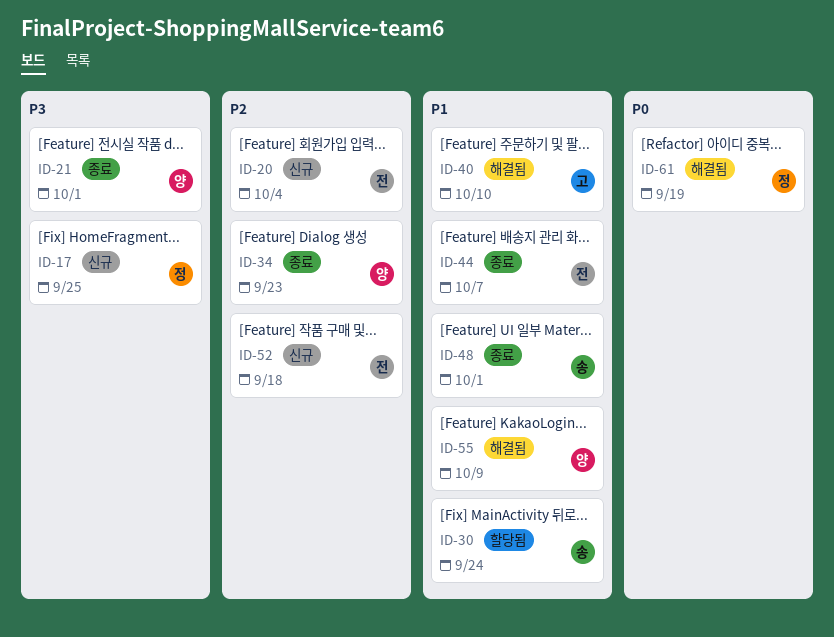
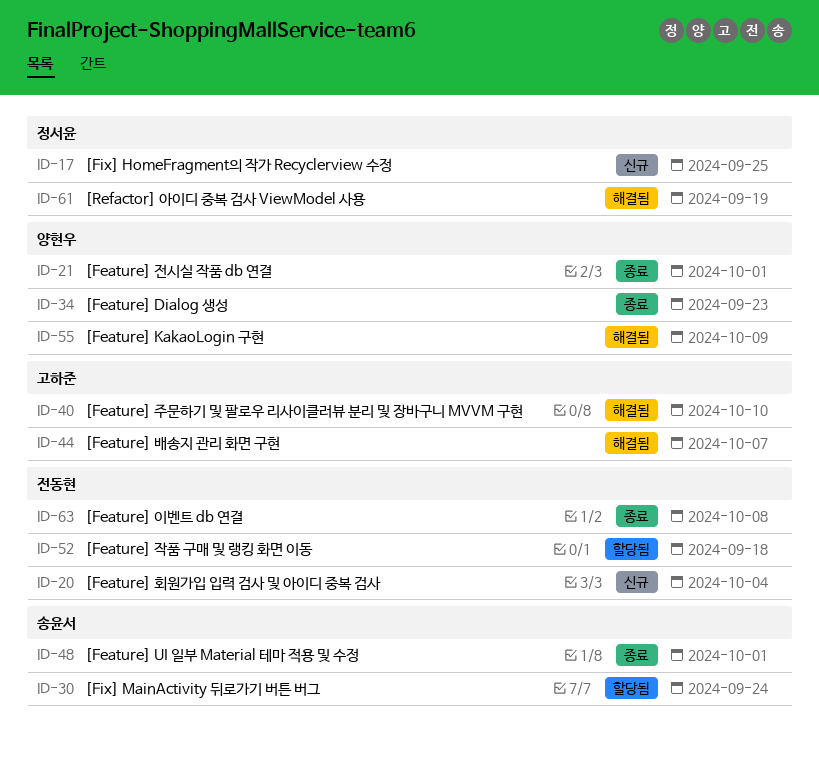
ID-44, status: 종료 -> 해결됨
ID-44, owner: 전동현 -> 고하준
ID-52, status: 신규 -> 할당됨
ID-63: none -> present

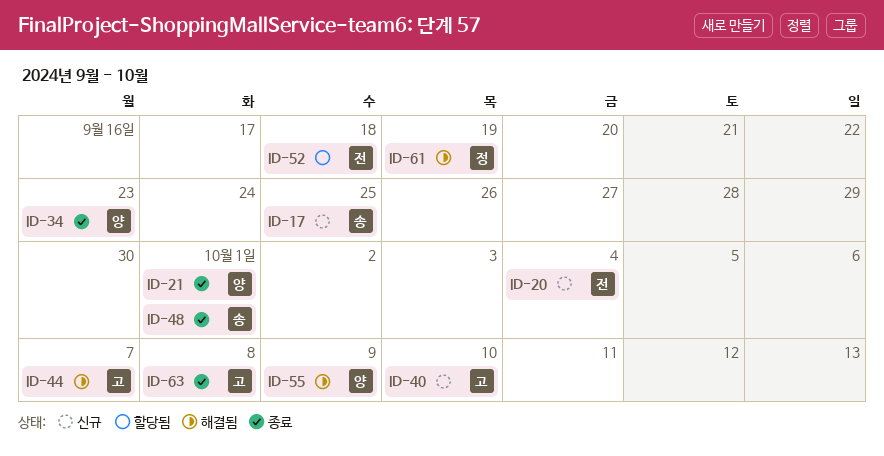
ID-17, owner: 정서윤 -> 송윤서
ID-30: present -> none
ID-40, status: 해결됨 -> 신규
ID-63, owner: 전동현 -> 고하준

